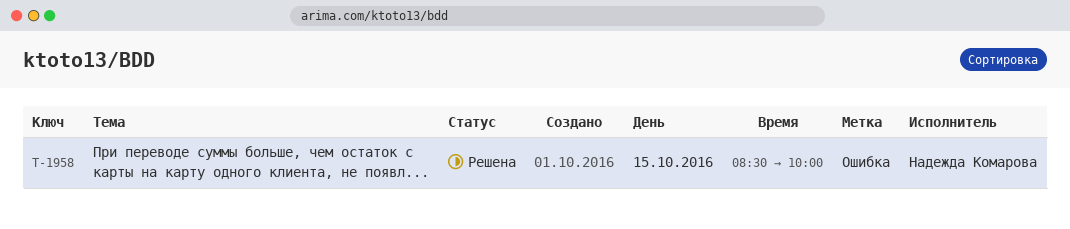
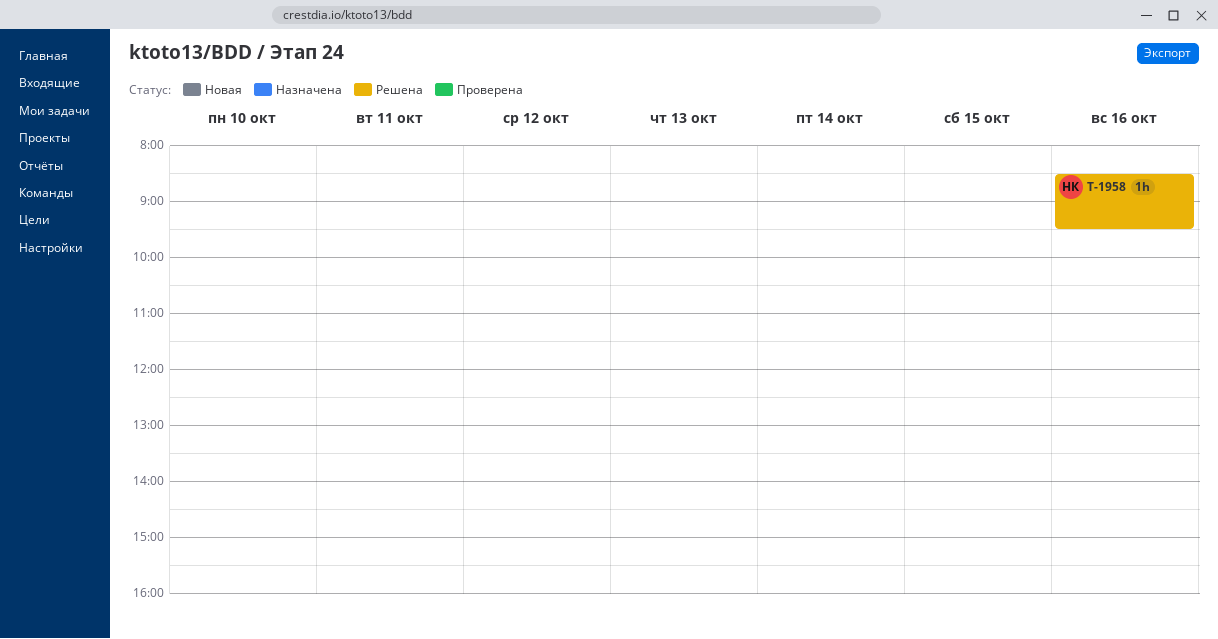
T-1958, day: Oct 15 -> Oct 16
T-1958, ends: 10:00 -> 09:30

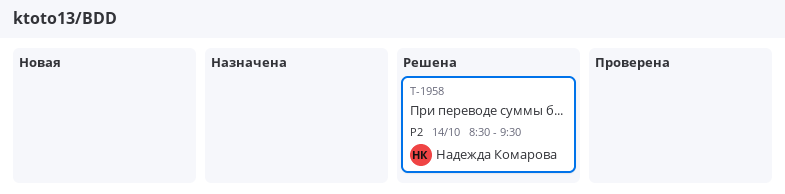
T-1958, day: Oct 16 -> Oct 14

